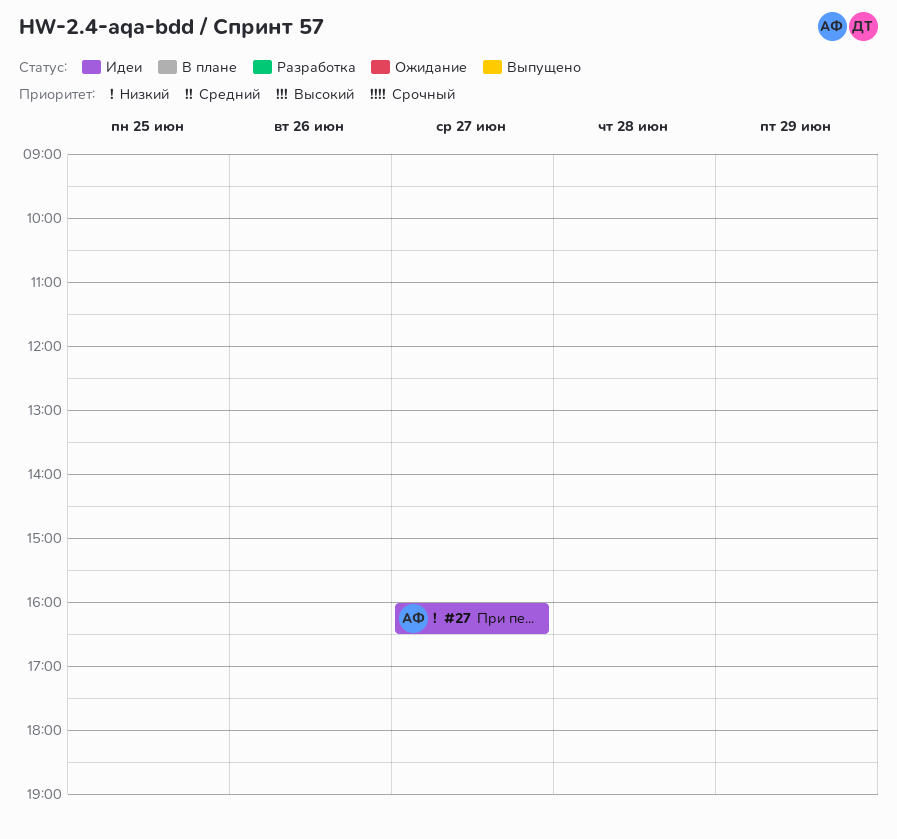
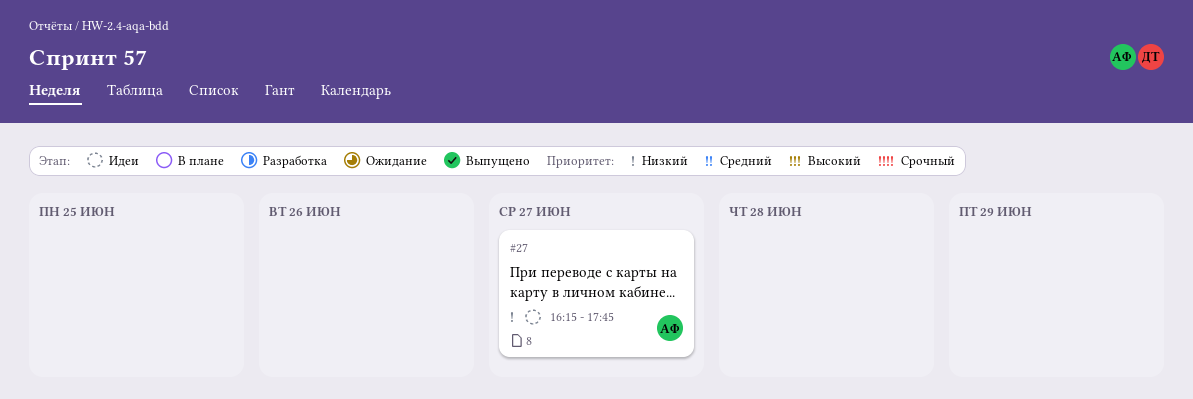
#27, begins: 16:00 -> 16:15
#27, ends: 16:30 -> 17:45

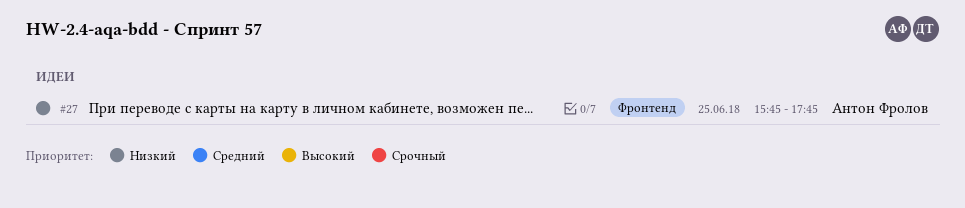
#27, day: Jun 27 -> Jun 25
#27, begins: 16:15 -> 15:45

